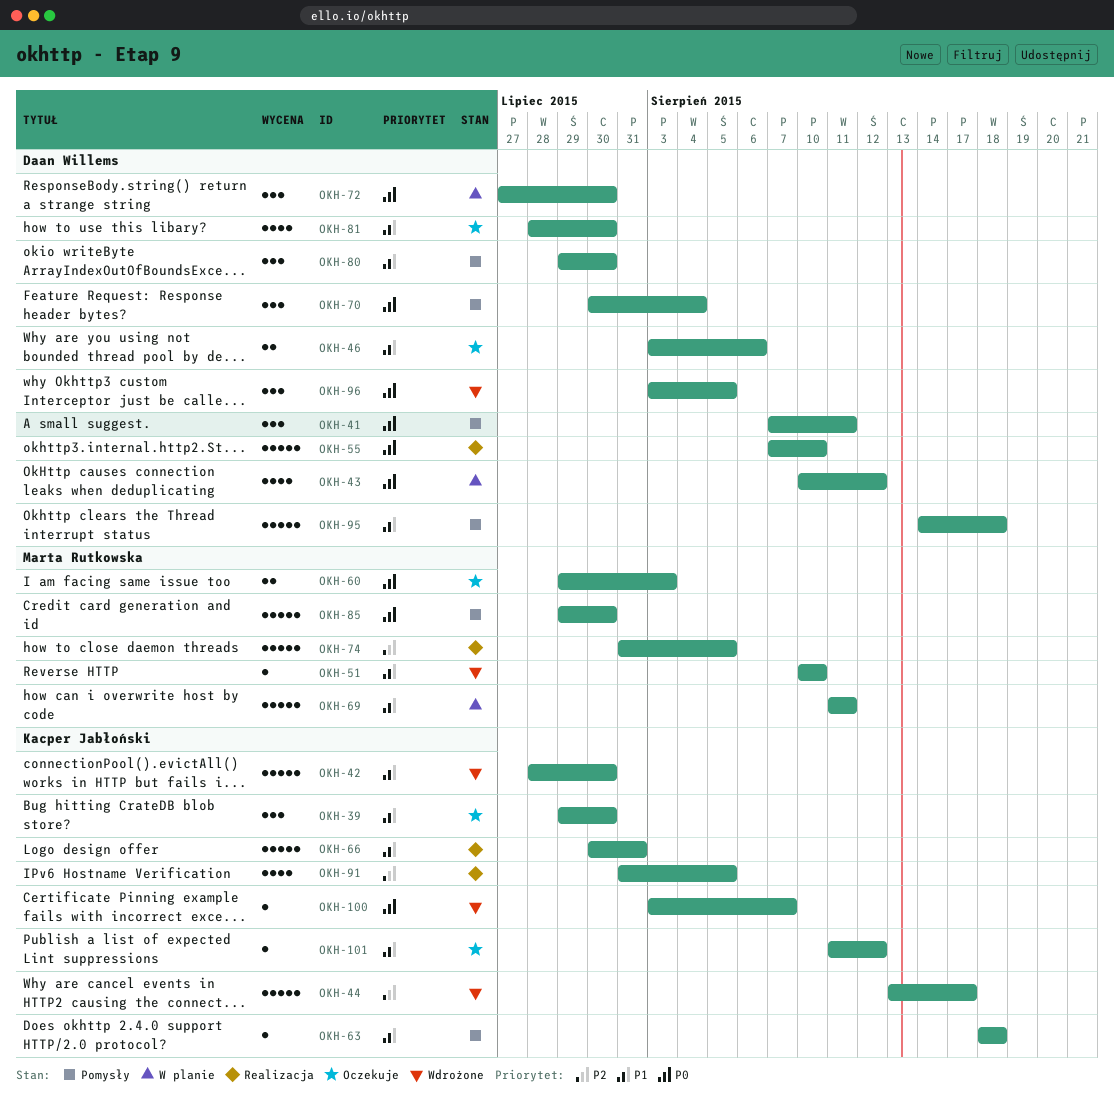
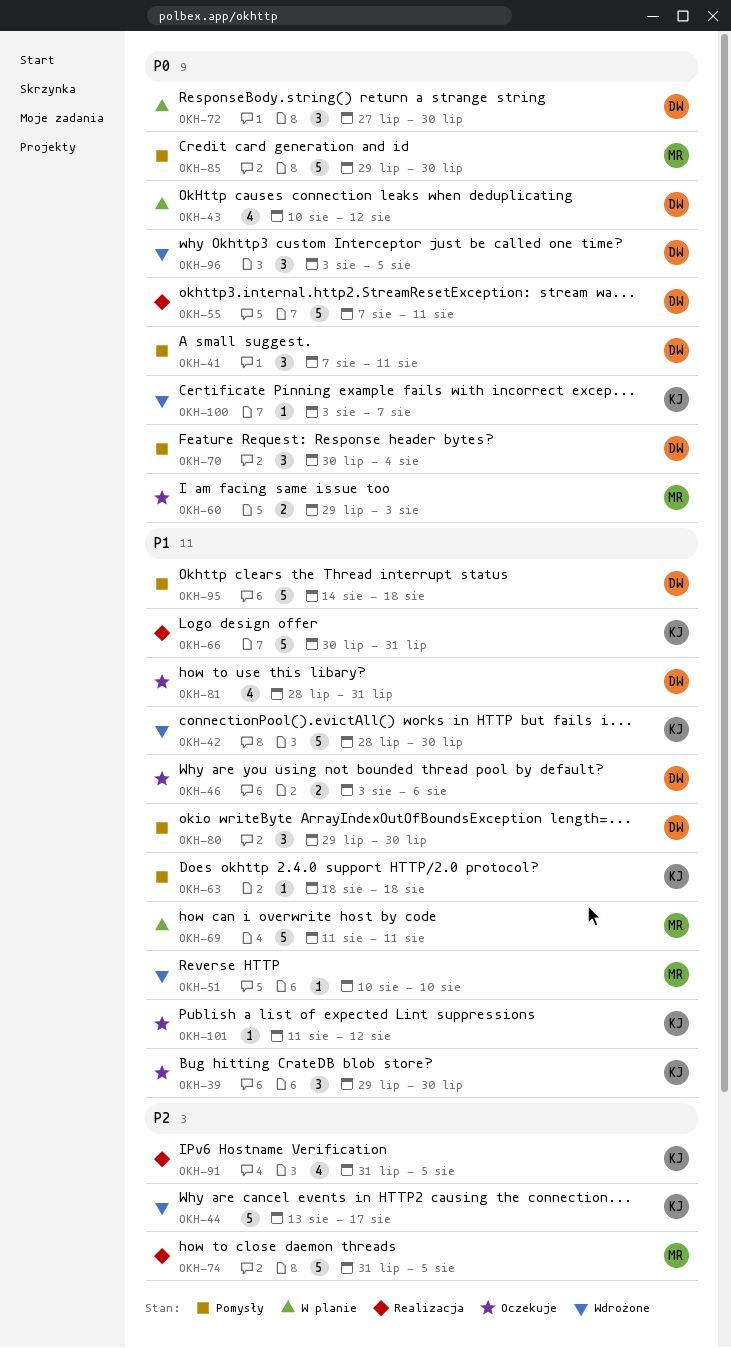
OKH-55, due: Aug 10 -> Aug 11
OKH-81, due: Jul 30 -> Jul 31

